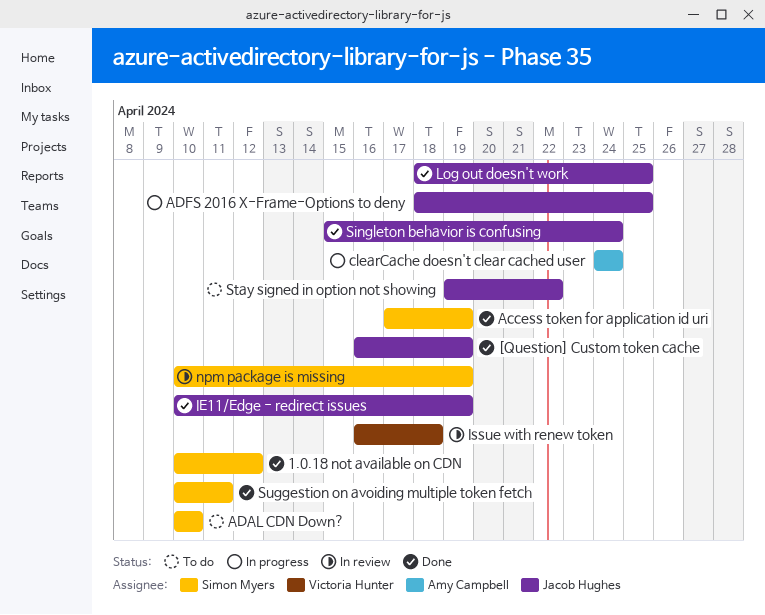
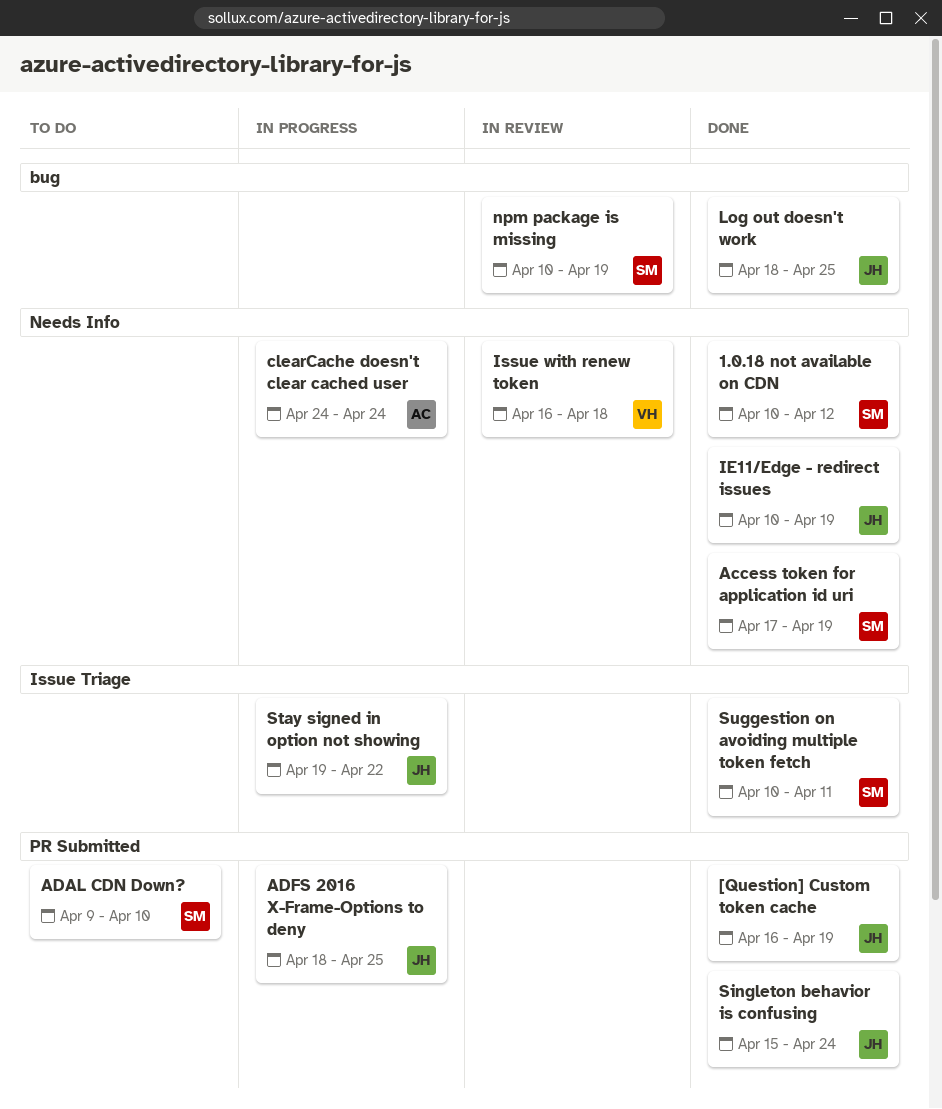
ADAL CDN Down?, start: Apr 10 -> Apr 9
Stay signed in option not showing, status: To do -> In progress

